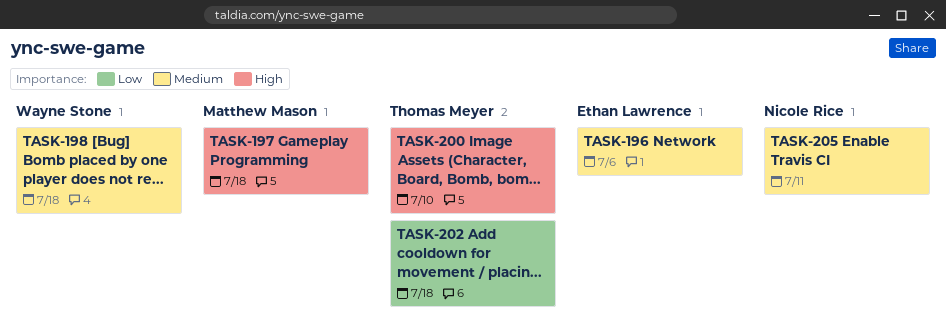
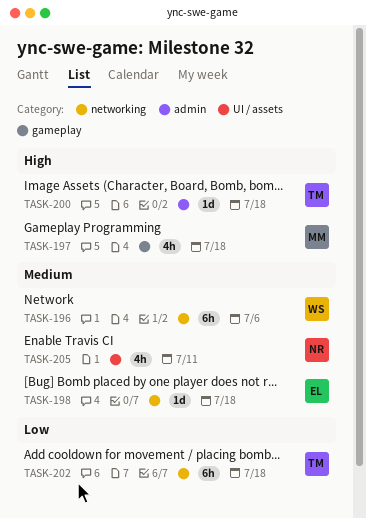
TASK-196, owner: Ethan Lawrence -> Wayne Stone
TASK-198, owner: Wayne Stone -> Ethan Lawrence
TASK-200, due: Jul 10 -> Jul 18

